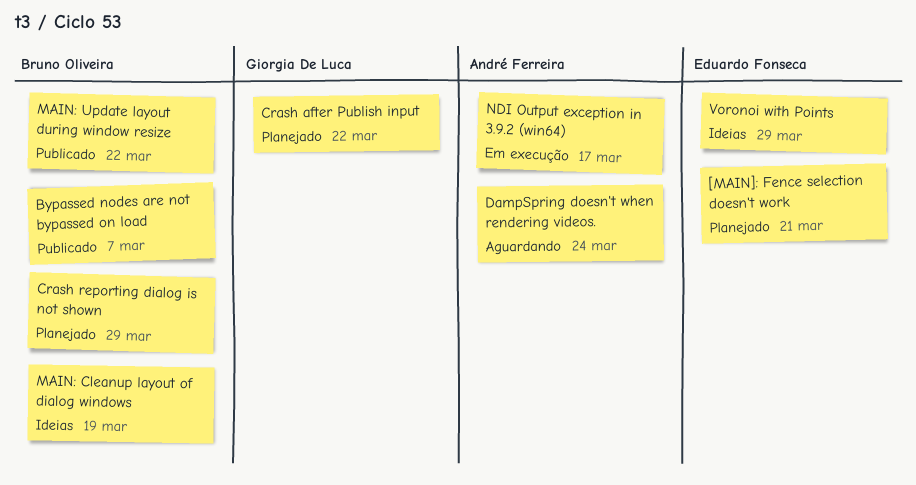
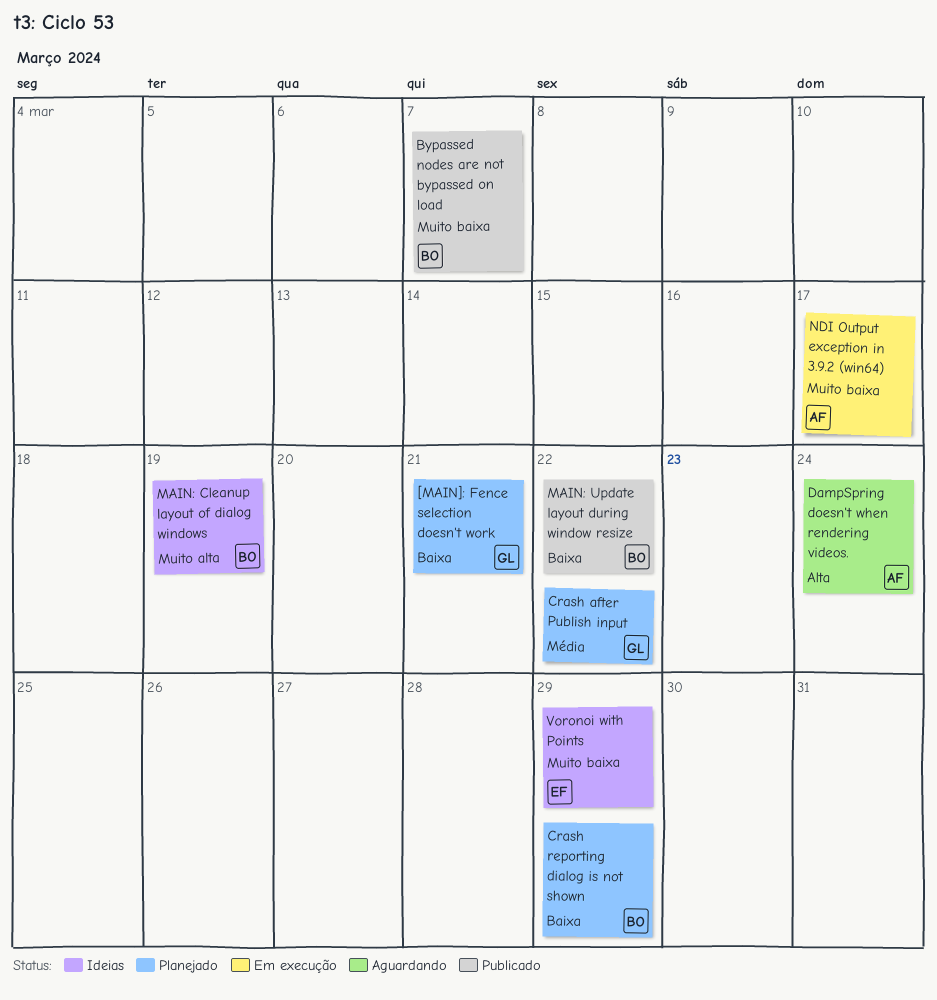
[MAIN]: Fence selection doesn't work, owner: Eduardo Fonseca -> Giorgia De Luca

